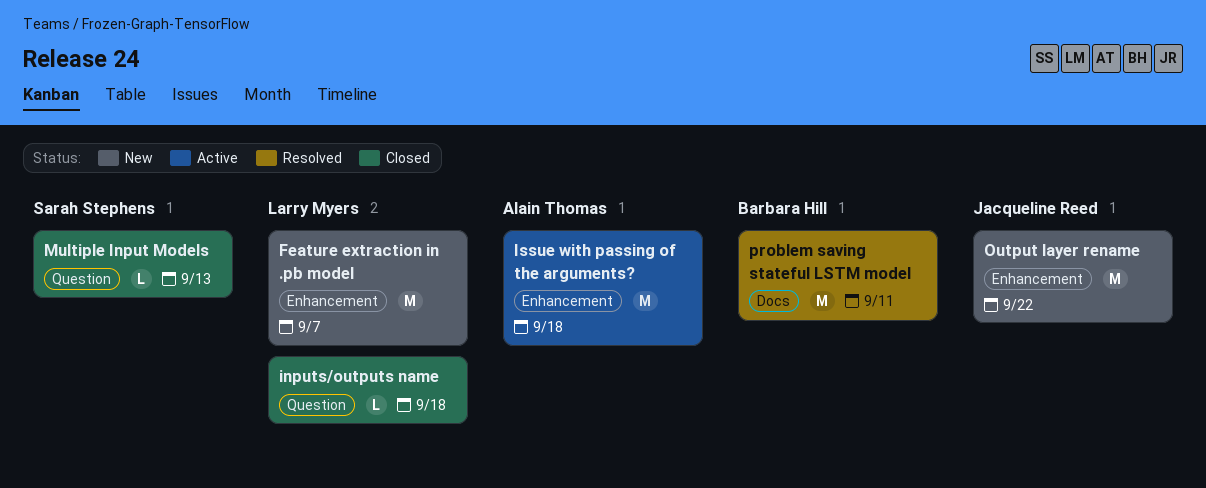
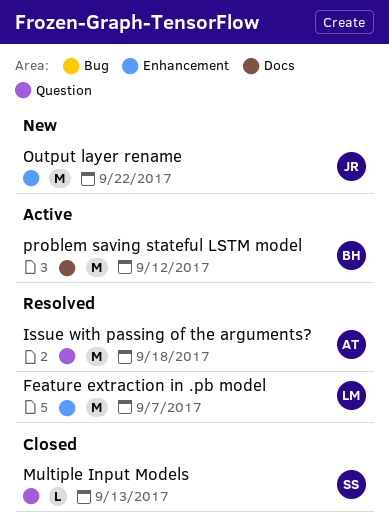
Feature extraction in .pb model, status: New -> Resolved
inputs/outputs name: present -> none
Issue with passing of the arguments?, status: Active -> Resolved
Issue with passing of the arguments?, label: Enhancement -> Question
problem saving stateful LSTM model, status: Resolved -> Active
problem saving stateful LSTM model, due: Sep 11 -> Sep 12

